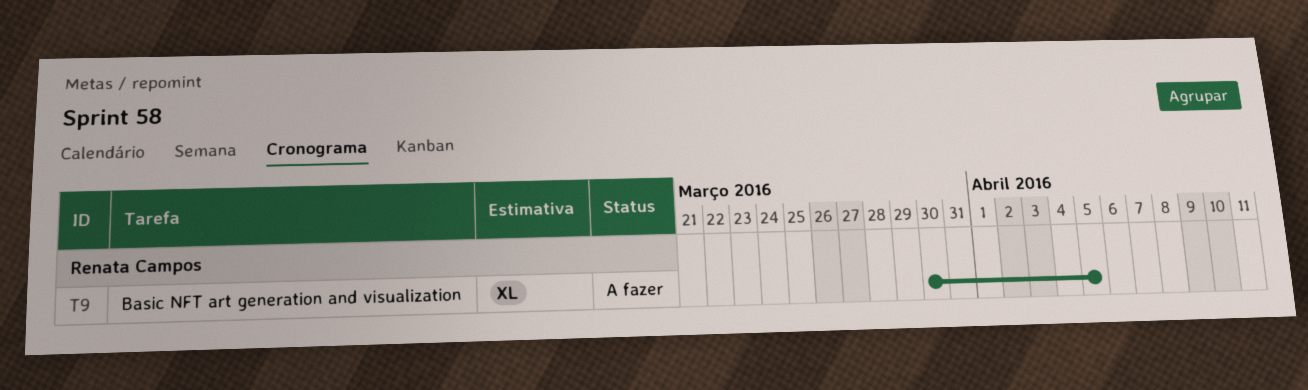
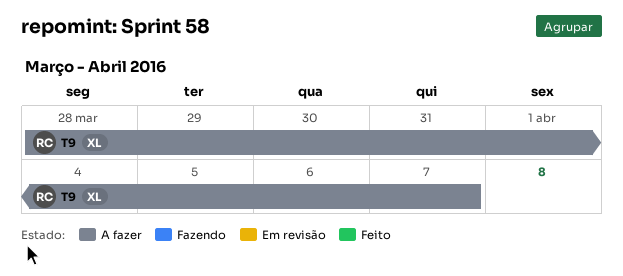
T9, start: Mar 30 -> Mar 28
T9, due: Apr 5 -> Apr 7

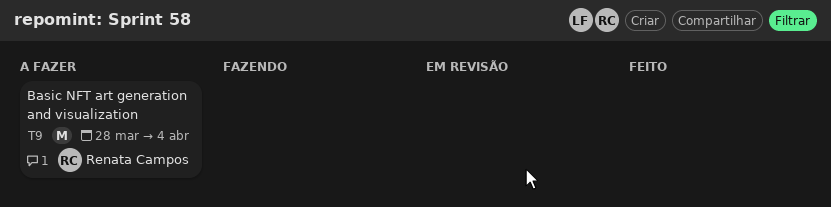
T9, estimate: XL -> M
T9, due: Apr 7 -> Apr 4

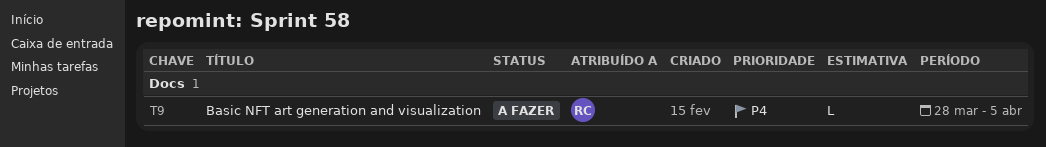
T9, estimate: M -> L
T9, due: Apr 4 -> Apr 5

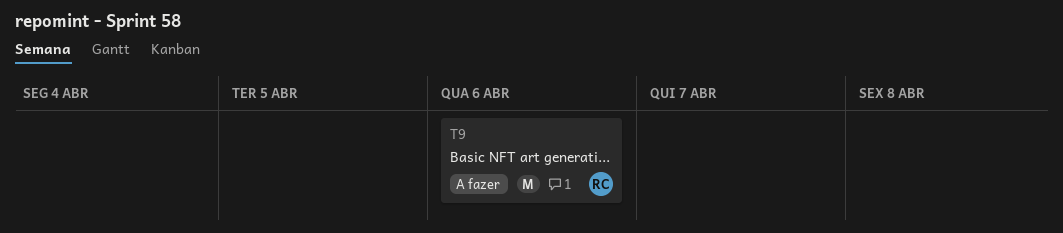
T9, estimate: L -> M
T9, due: Apr 5 -> Apr 6

